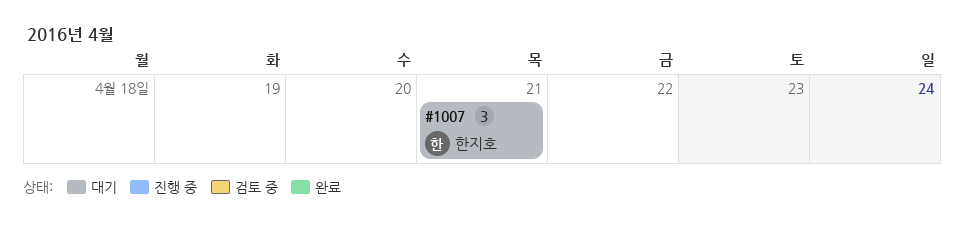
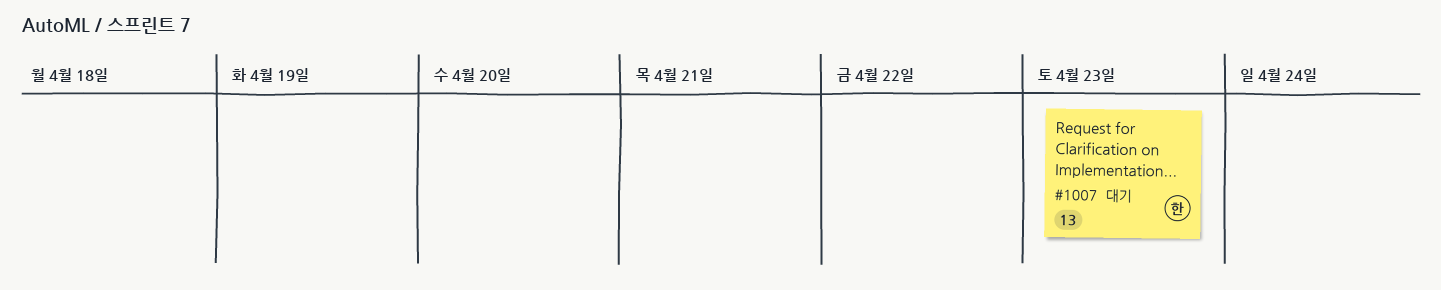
#1007, estimate: 3 -> 13
#1007, due: Apr 21 -> Apr 23

